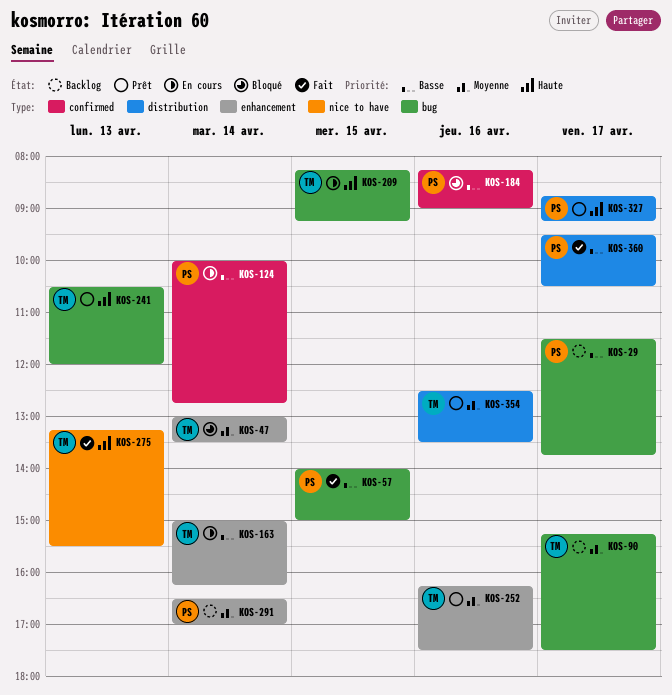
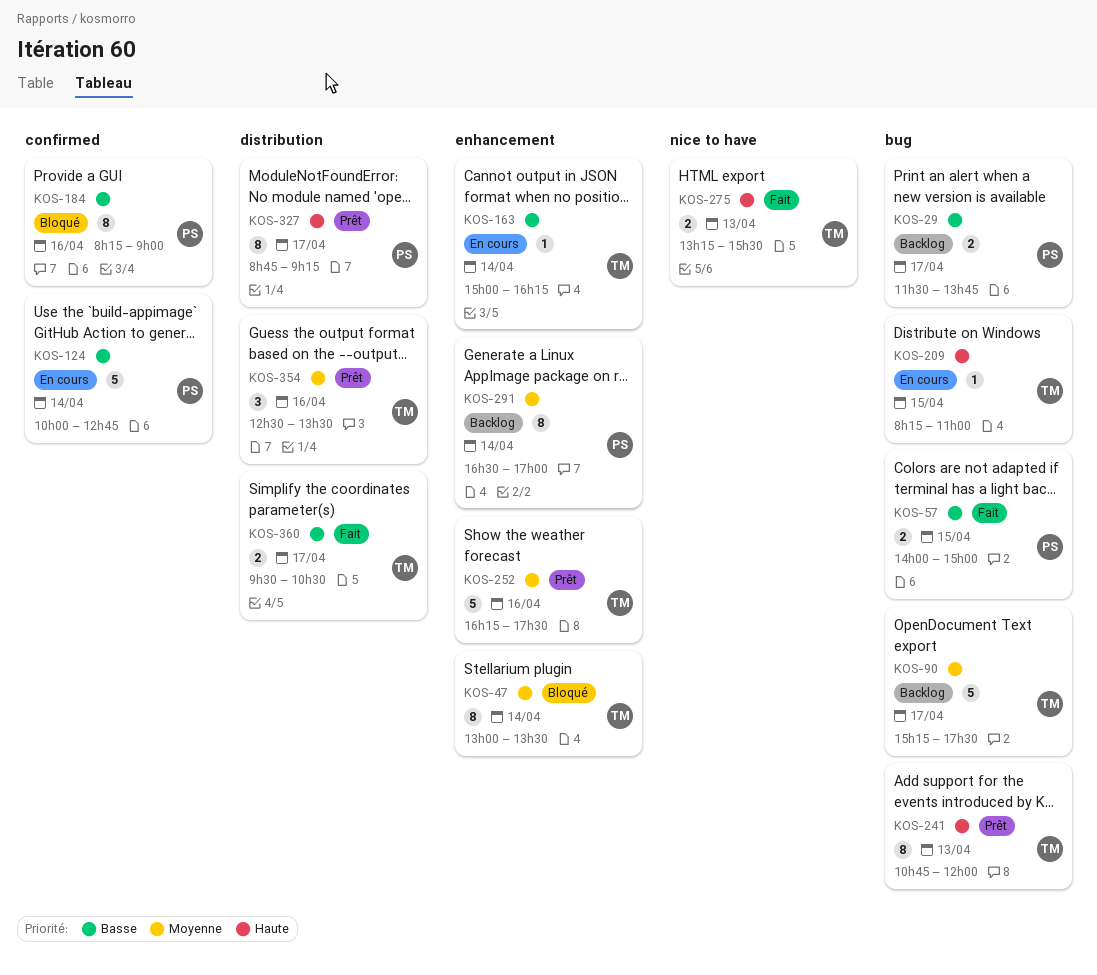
KOS-209, ends: 09:15 -> 11:00
KOS-241, begins: 10:30 -> 10:45
KOS-360, owner: PS -> TM

